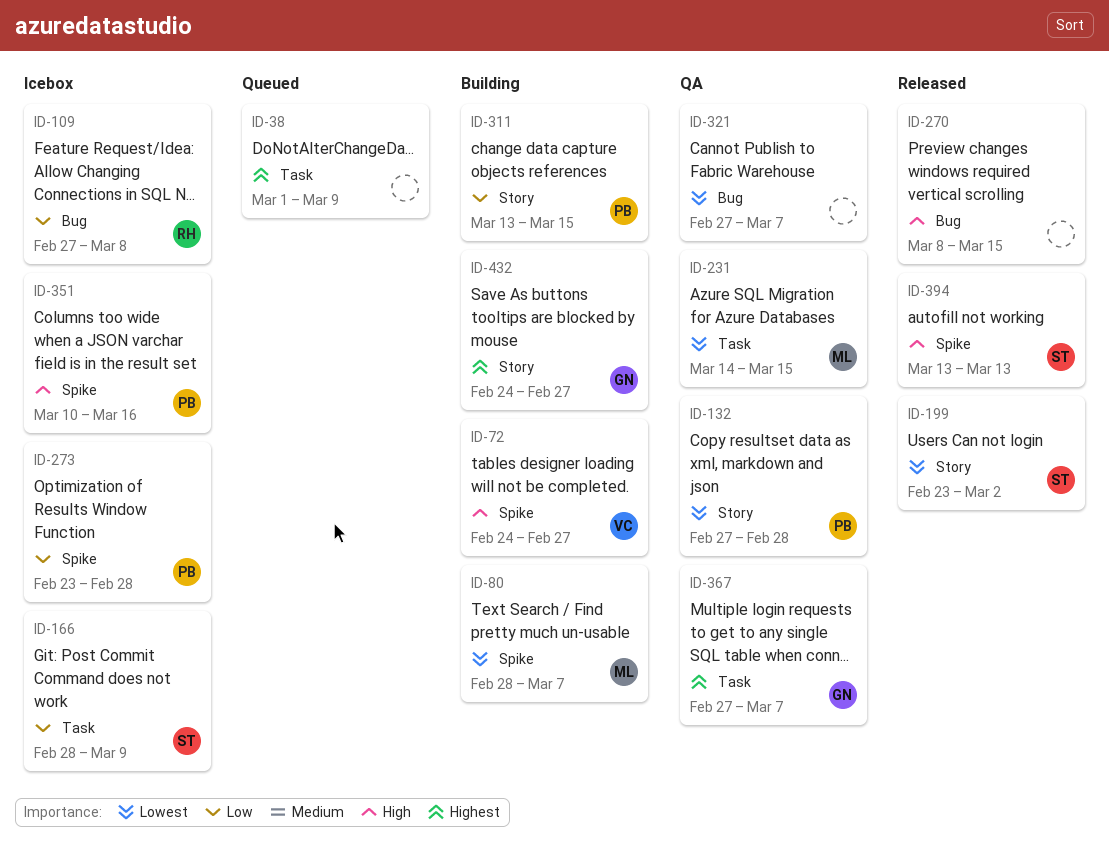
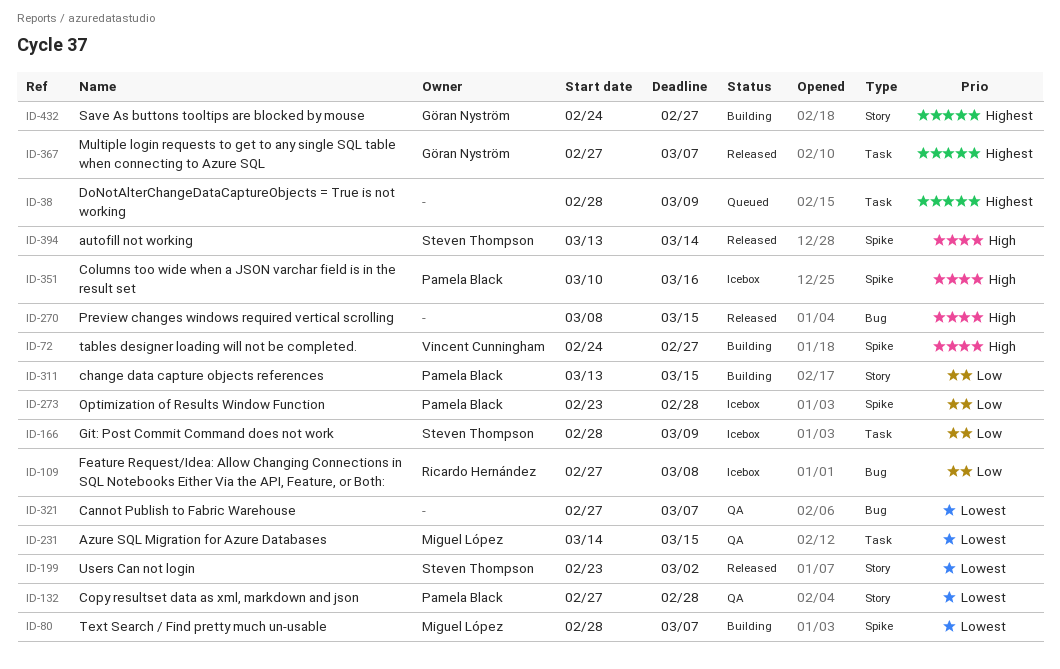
ID-38, start: Mar 1 -> Feb 28
ID-367, status: QA -> Released
ID-394, due: Mar 13 -> Mar 14

